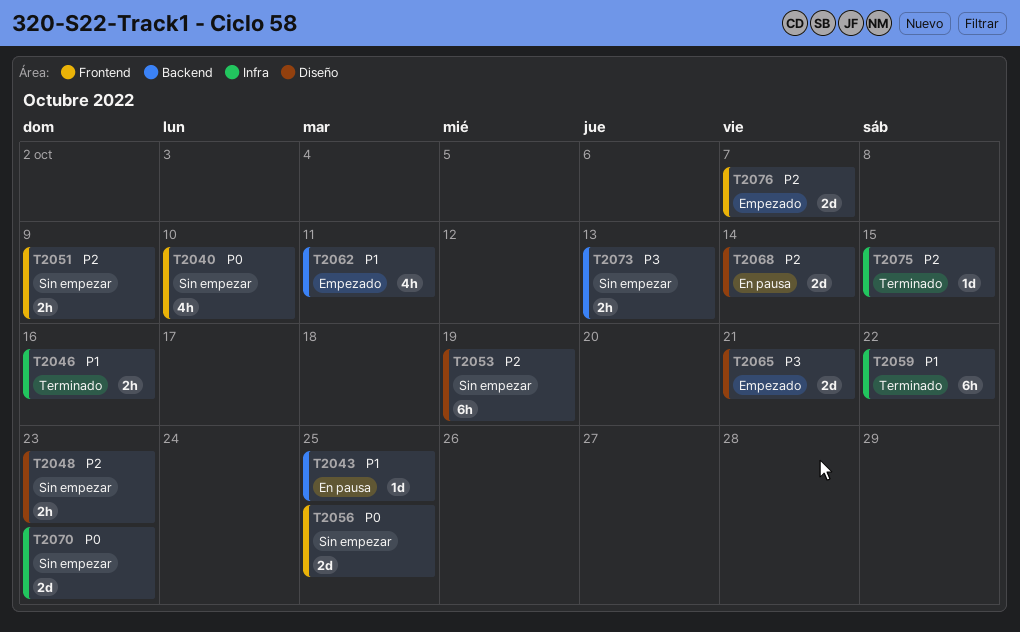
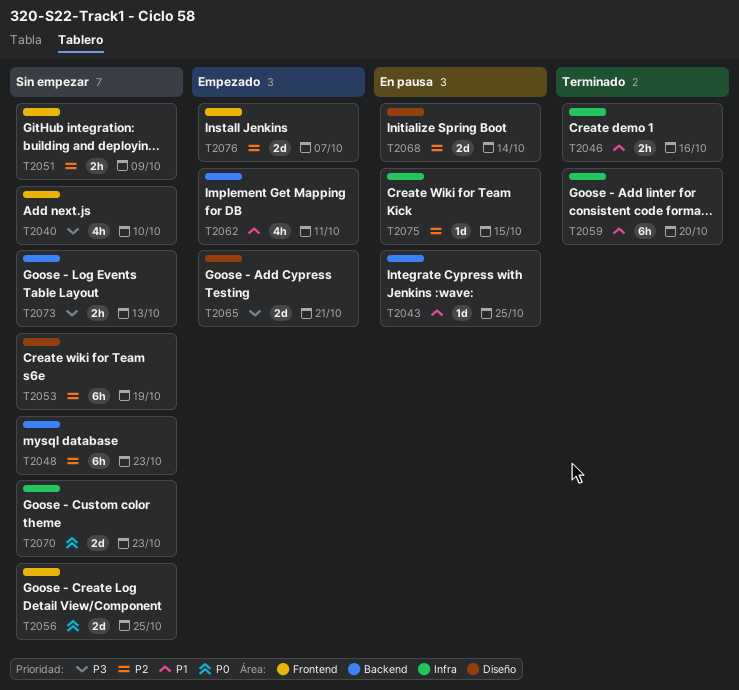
T2040, priority: P0 -> P3
T2048, label: Diseño -> Backend
T2048, estimate: 2h -> 6h
T2059, due: Oct 22 -> Oct 20
T2075, status: Terminado -> En pausa

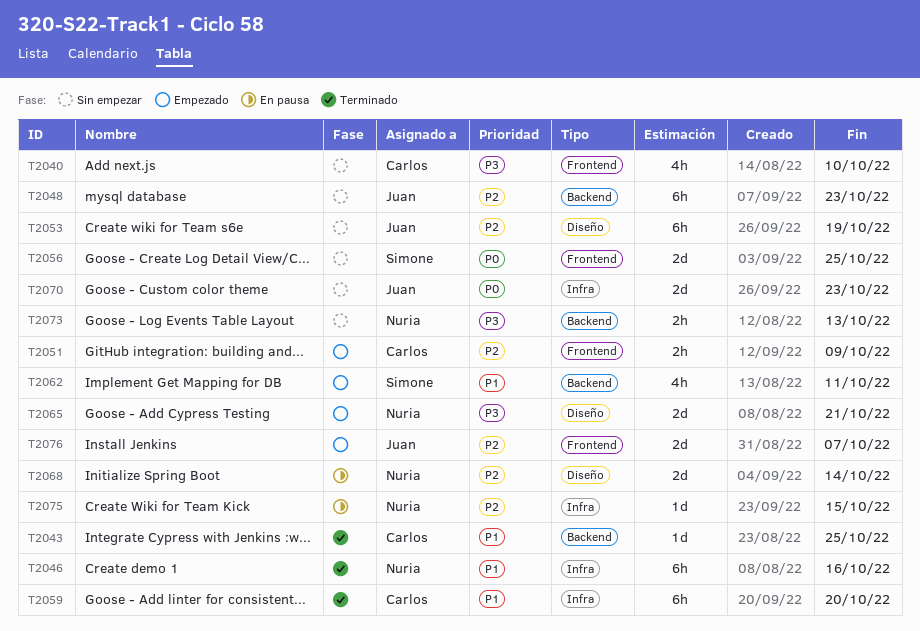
T2043, status: En pausa -> Terminado
T2046, estimate: 2h -> 6h
T2051, status: Sin empezar -> Empezado

